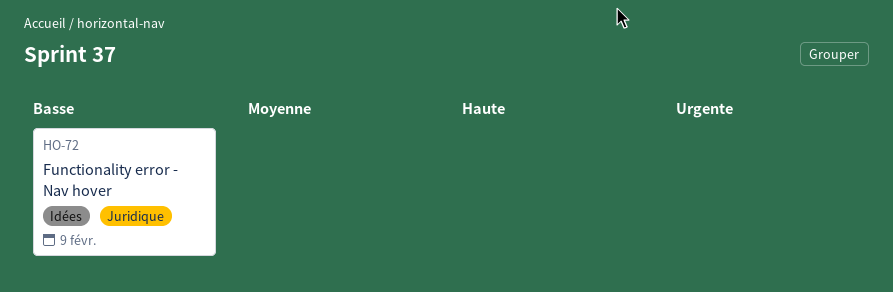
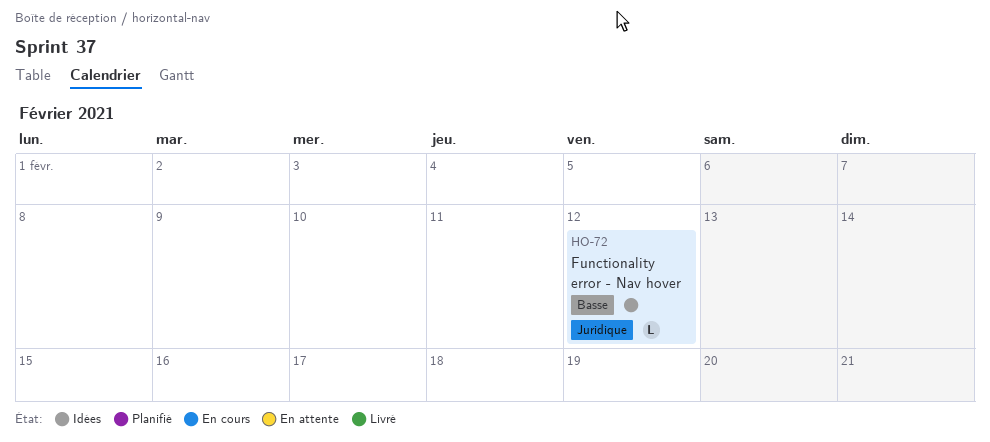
HO-72, due: Feb 9 -> Feb 12

